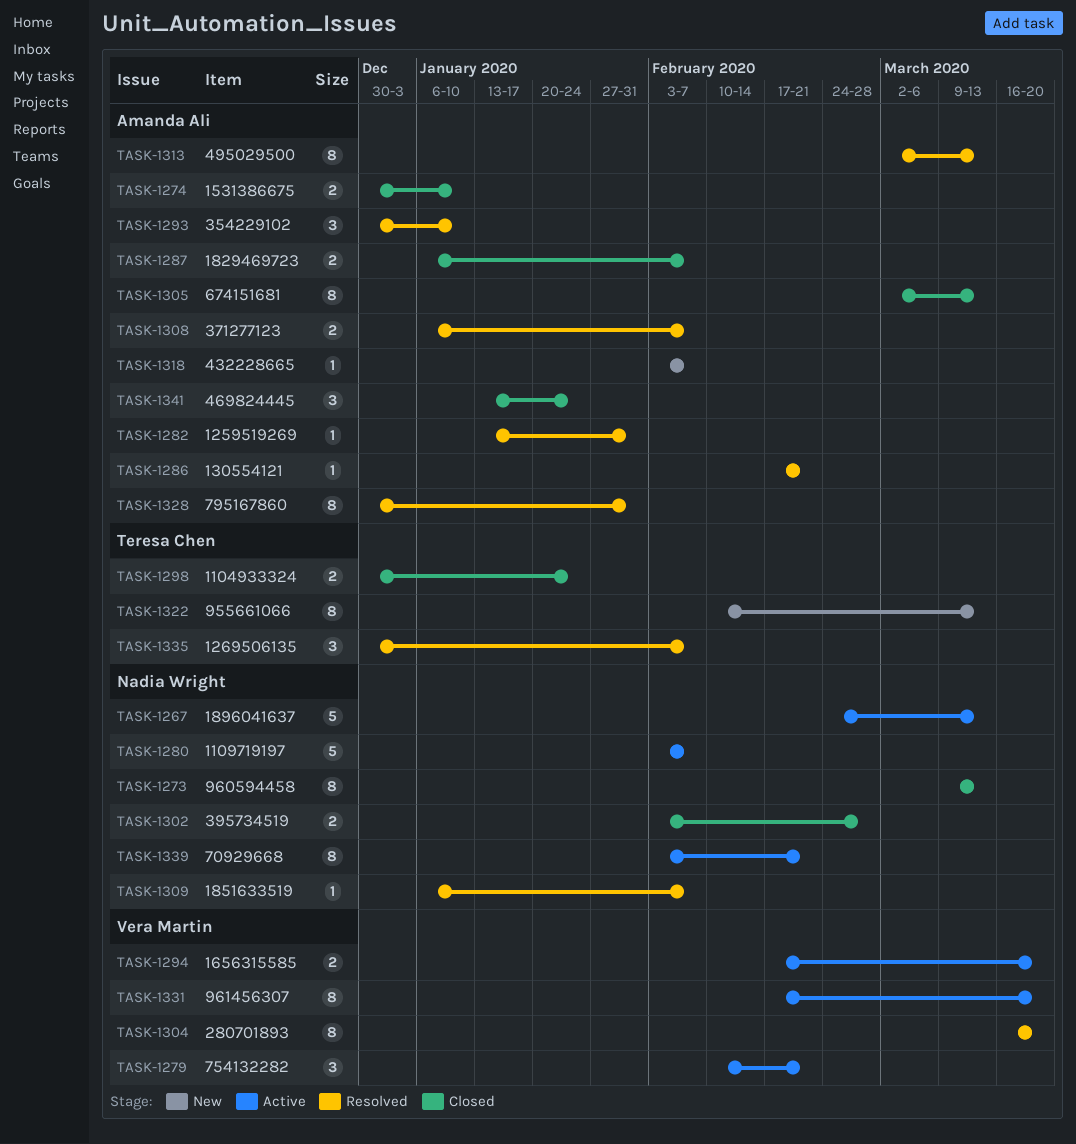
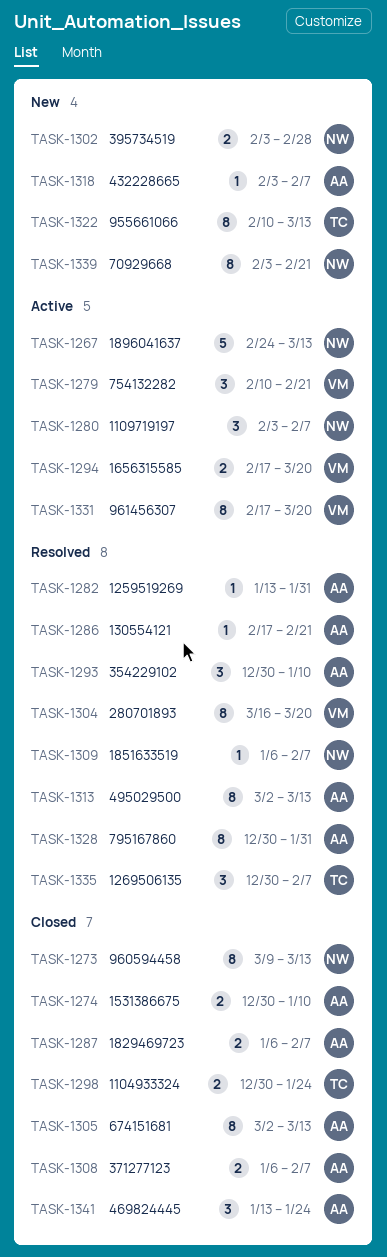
TASK-1280, estimate: 5 -> 3
TASK-1302, status: Closed -> New
TASK-1308, status: Resolved -> Closed
TASK-1339, status: Active -> New

